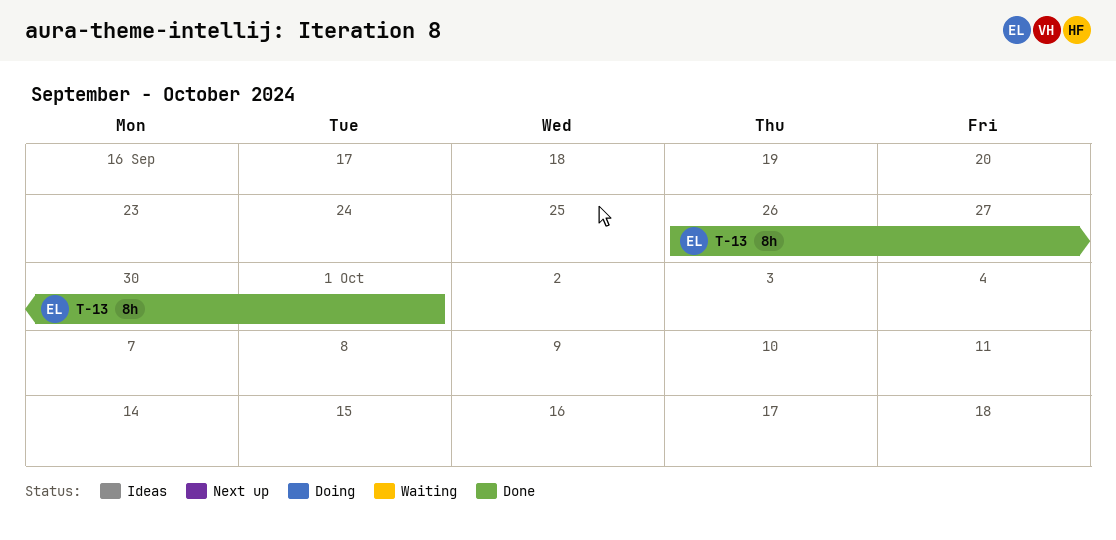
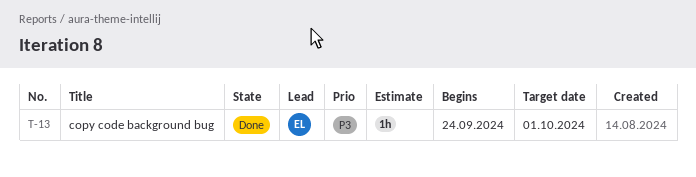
T-13, estimate: 8h -> 1h
T-13, start: Sep 26 -> Sep 24

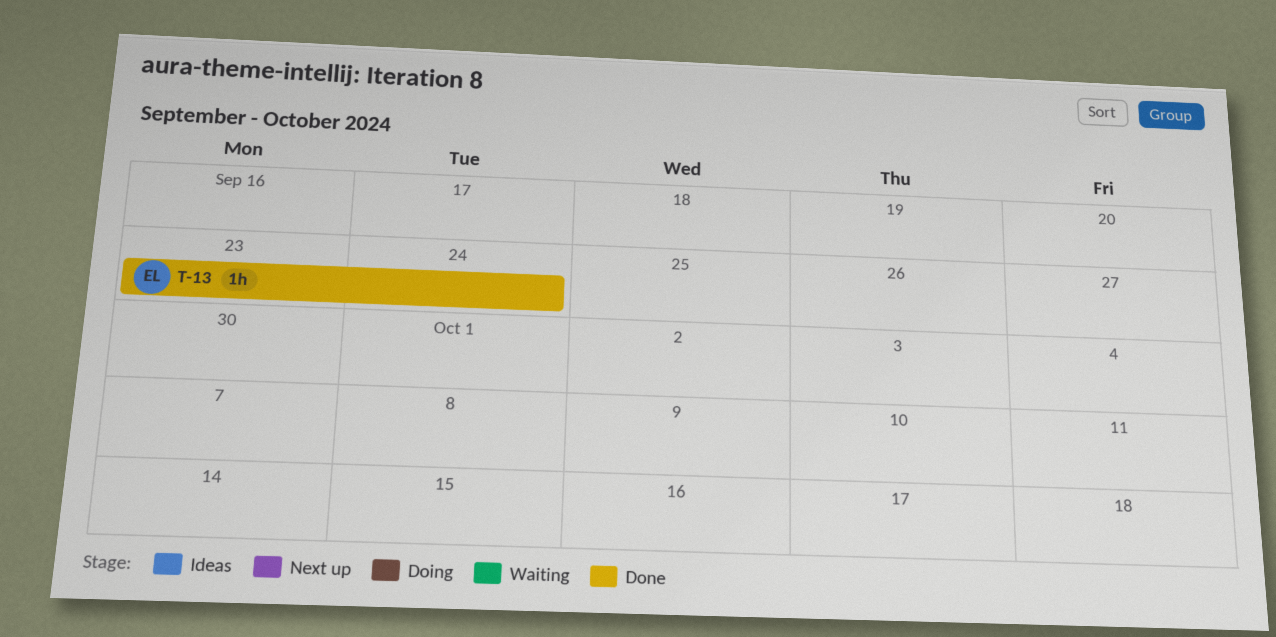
T-13, start: Sep 24 -> Sep 23
T-13, due: Oct 1 -> Sep 24

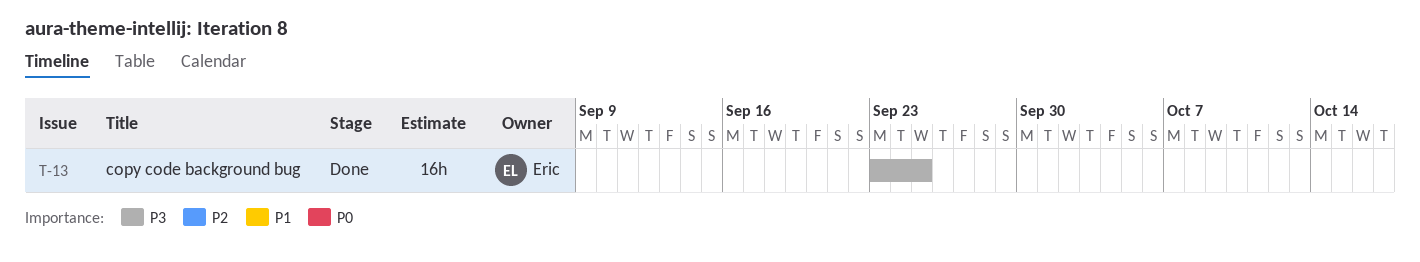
T-13, estimate: 1h -> 16h
T-13, due: Sep 24 -> Sep 25

